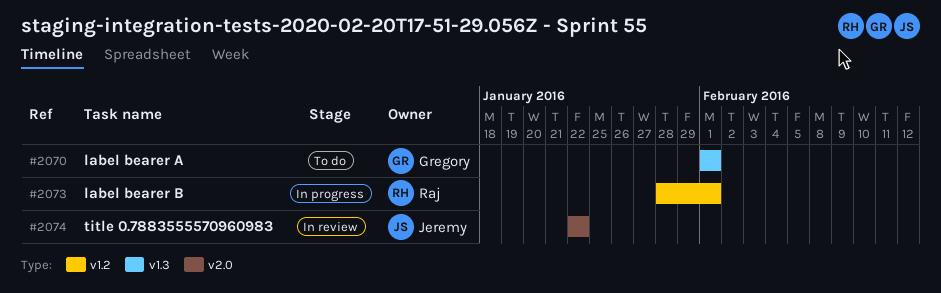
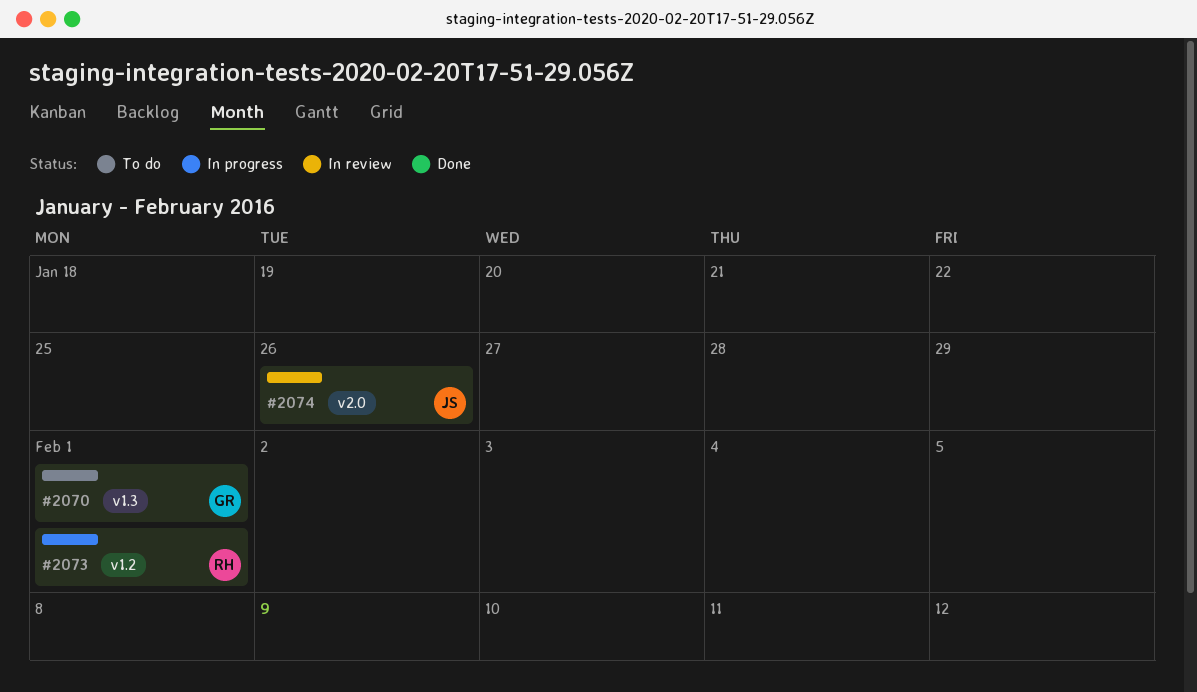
#2074, due: Jan 22 -> Jan 26

